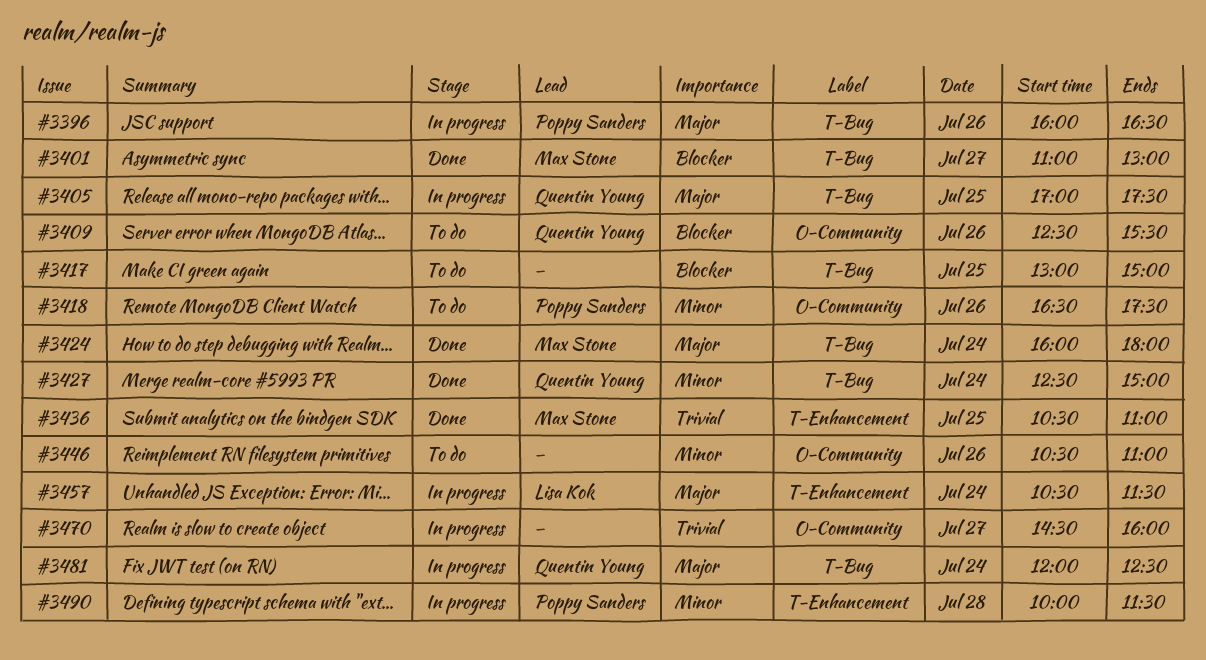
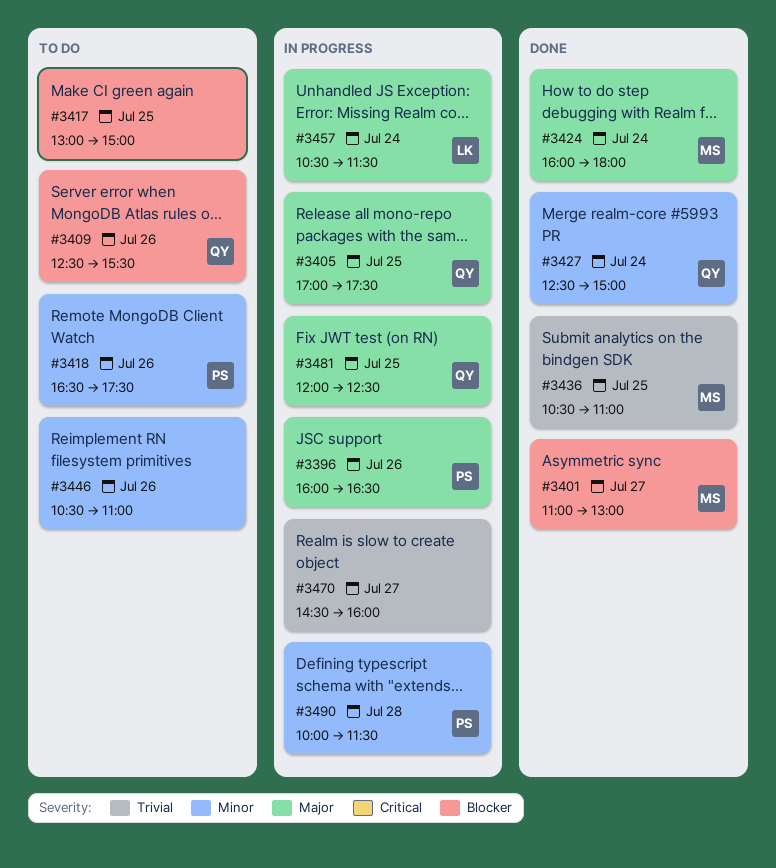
#3481, day: Jul 24 -> Jul 25

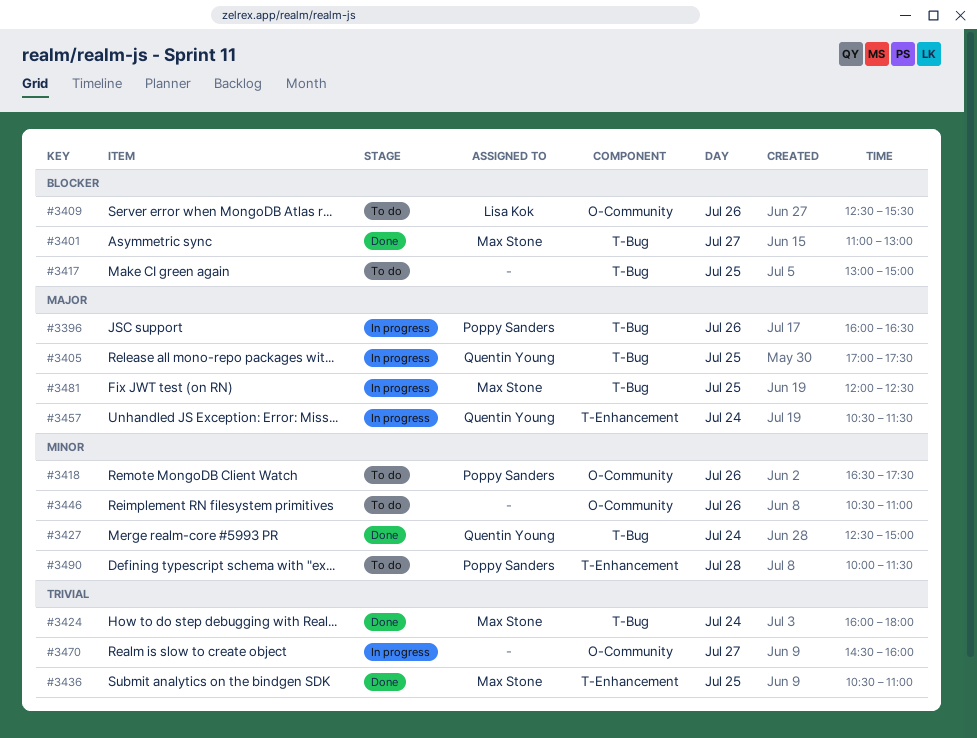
#3409, owner: Quentin Young -> Lisa Kok
#3424, priority: Major -> Trivial
#3457, owner: Lisa Kok -> Quentin Young
#3481, owner: Quentin Young -> Max Stone
#3490, status: In progress -> To do

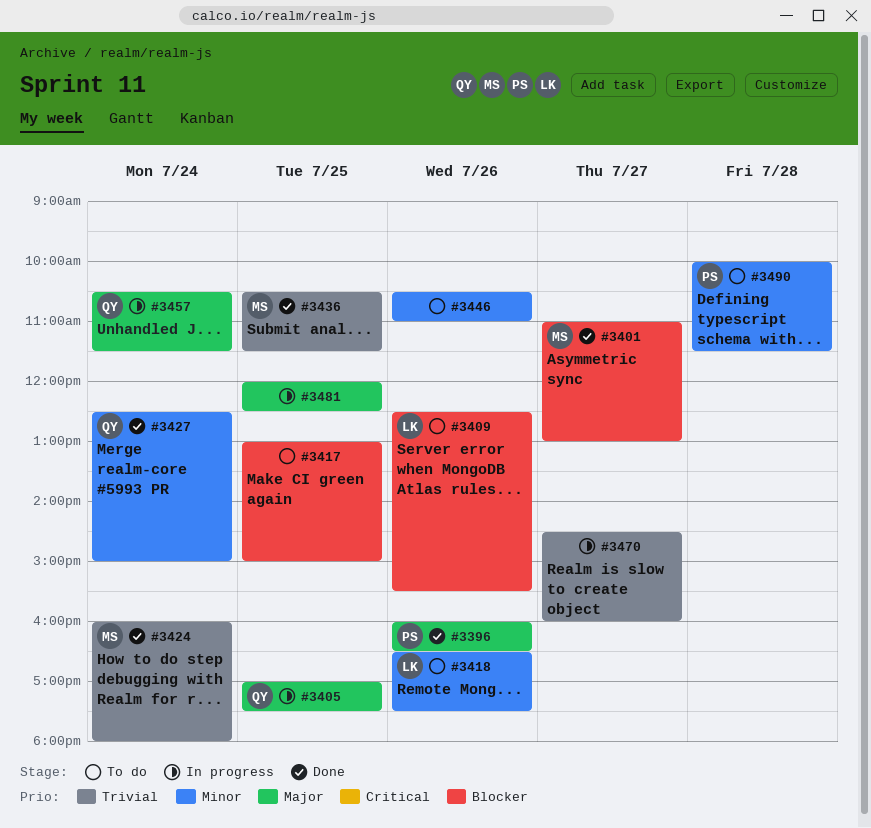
#3396, status: In progress -> Done
#3418, owner: Poppy Sanders -> Lisa Kok
#3436, ends: 11:00 -> 11:30
#3481, owner: Max Stone -> none

